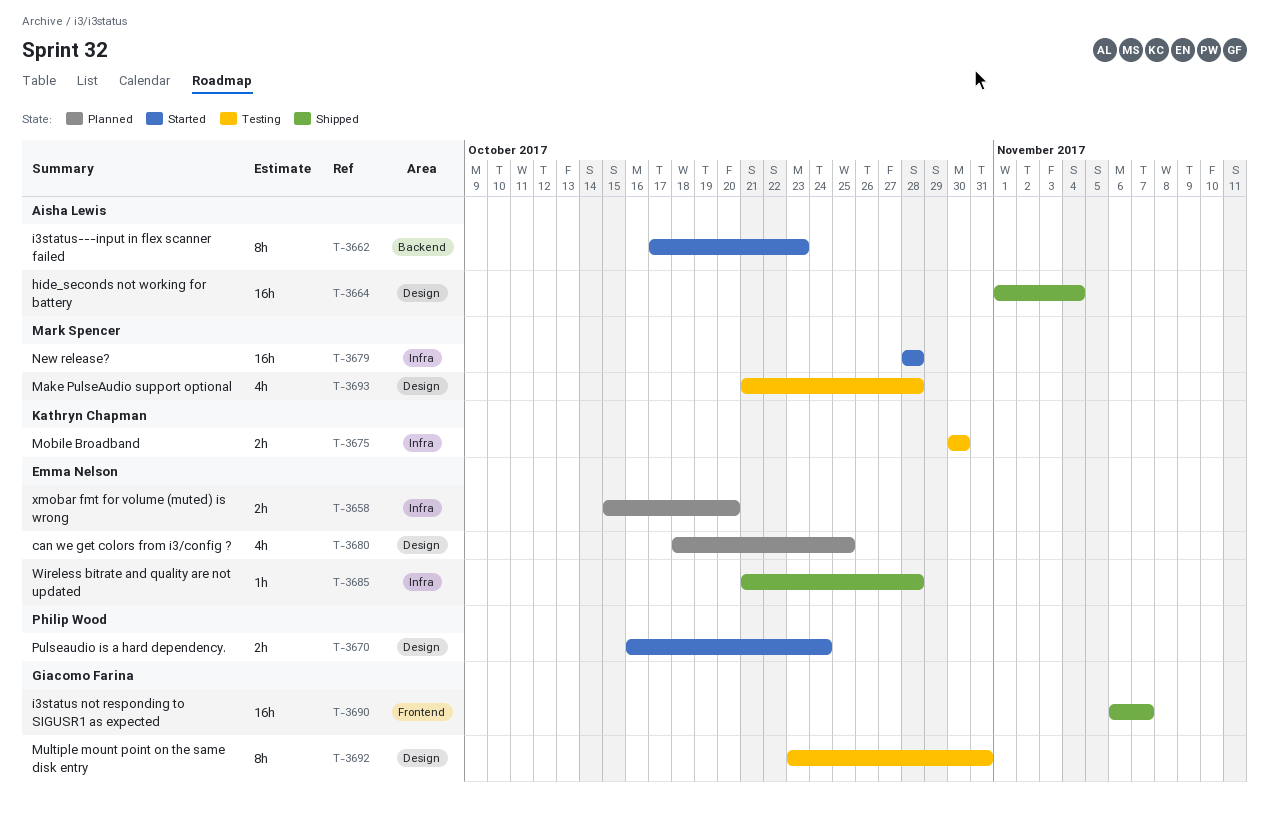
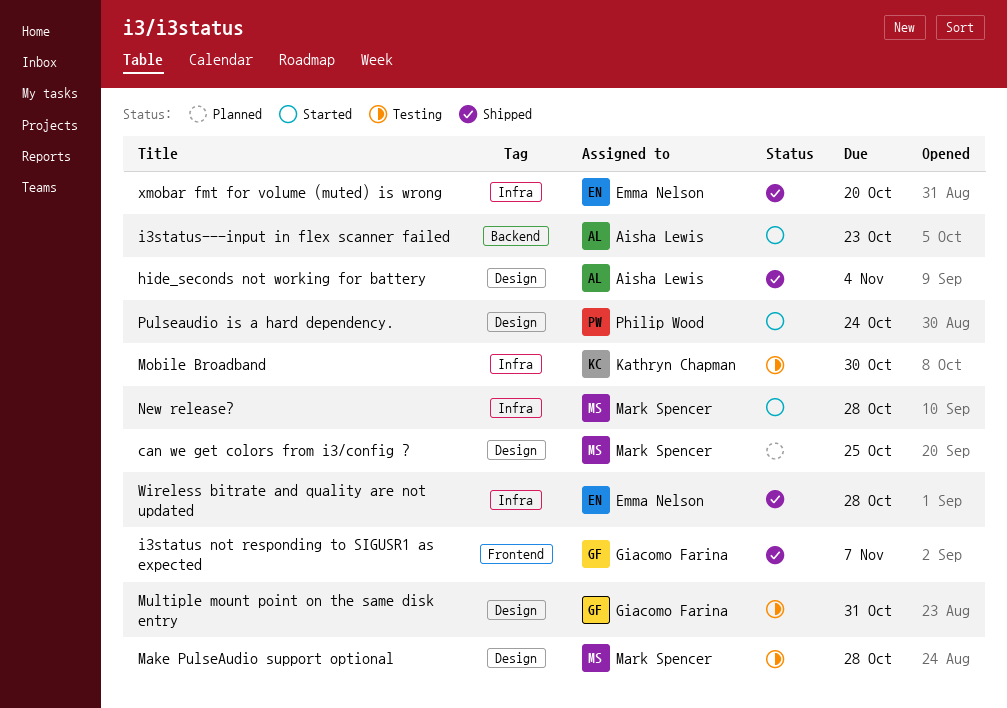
can we get colors from i3/config ?, owner: Emma Nelson -> Mark Spencer
xmobar fmt for volume (muted) is wrong, status: Planned -> Shipped

